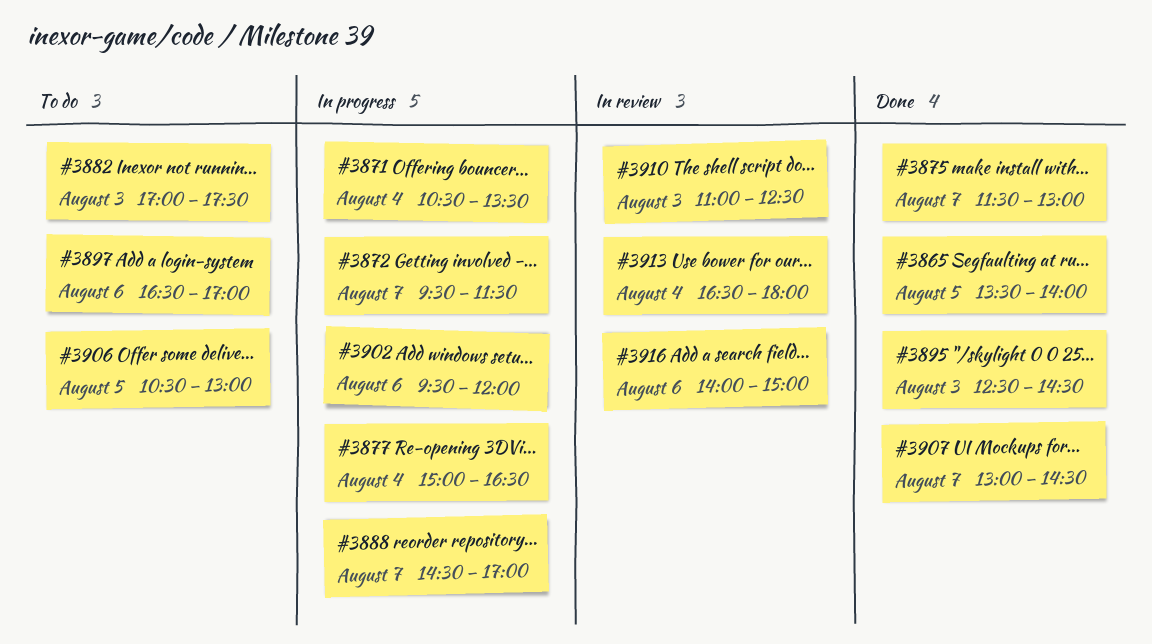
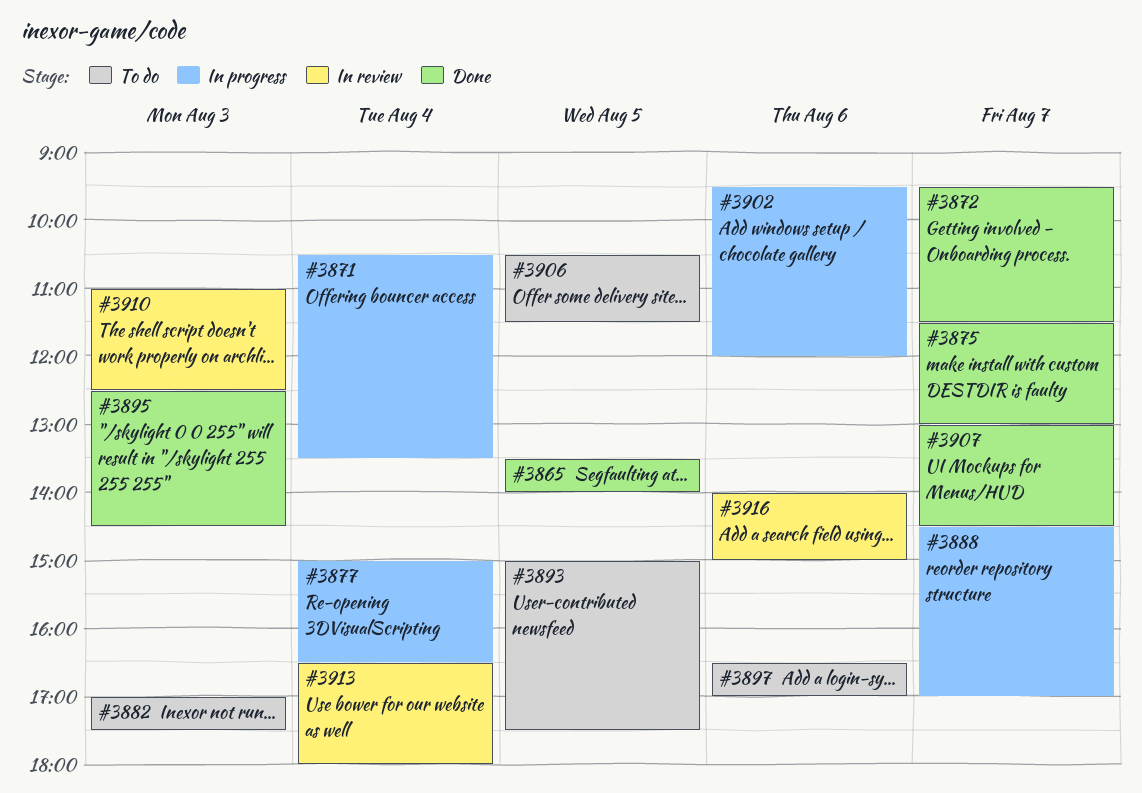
#3872, status: In progress -> Done
#3893: none -> present
#3906, ends: 13:00 -> 11:30

